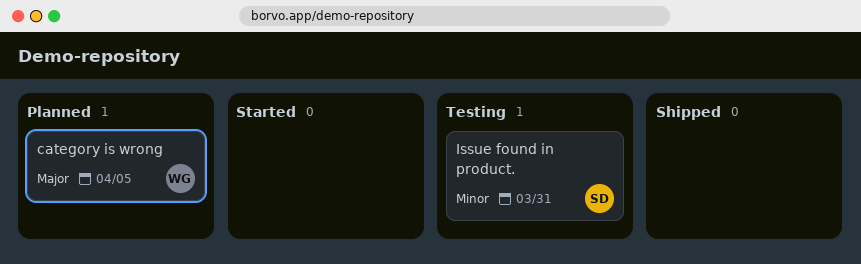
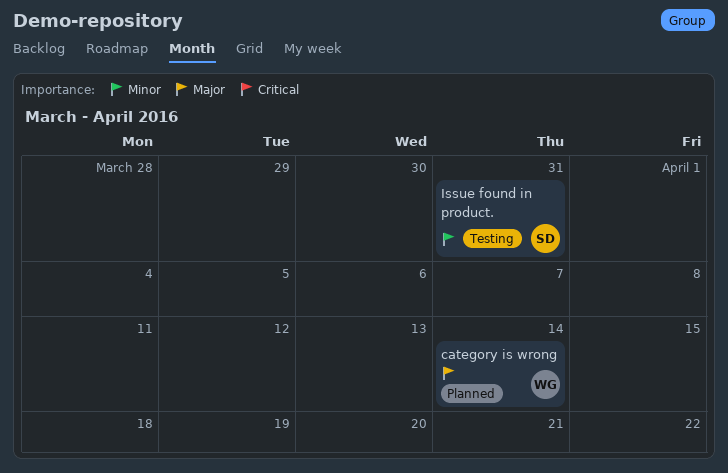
category is wrong, due: Apr 5 -> Apr 14

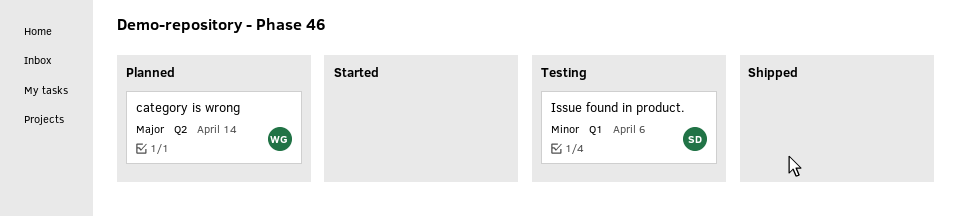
Issue found in product., due: Mar 31 -> Apr 6

